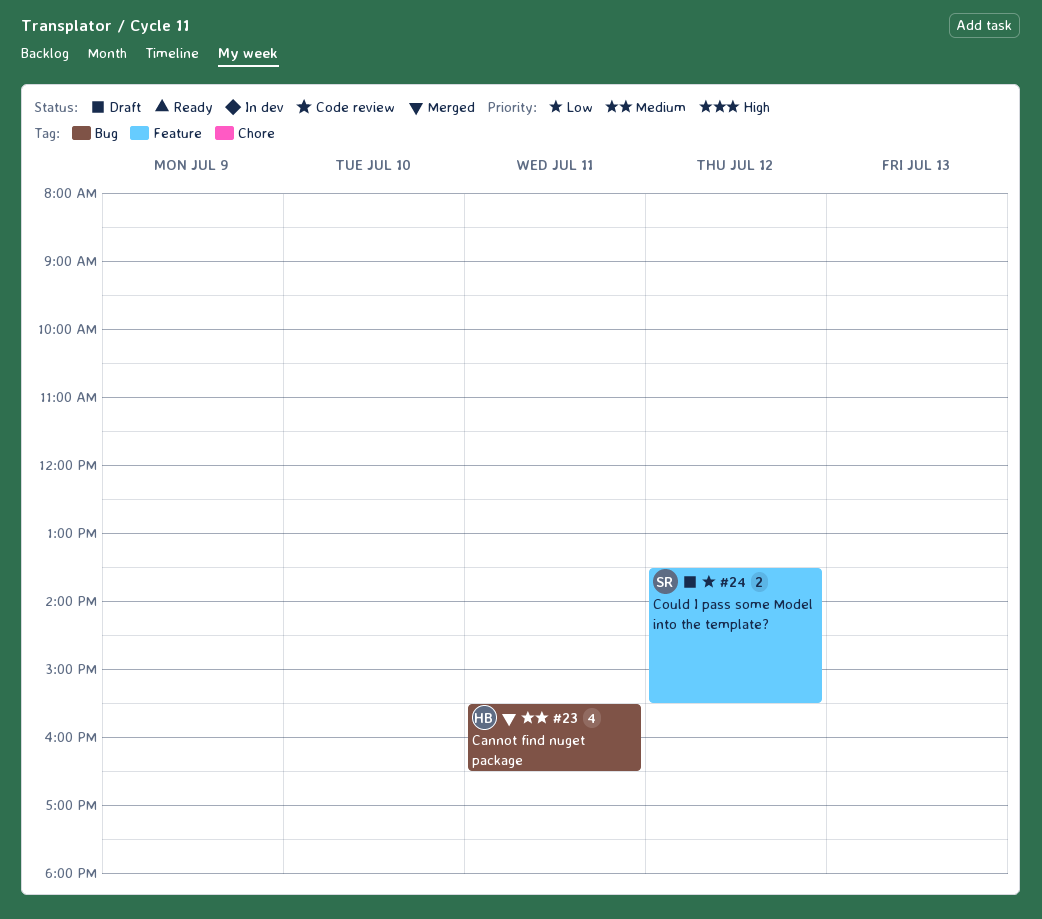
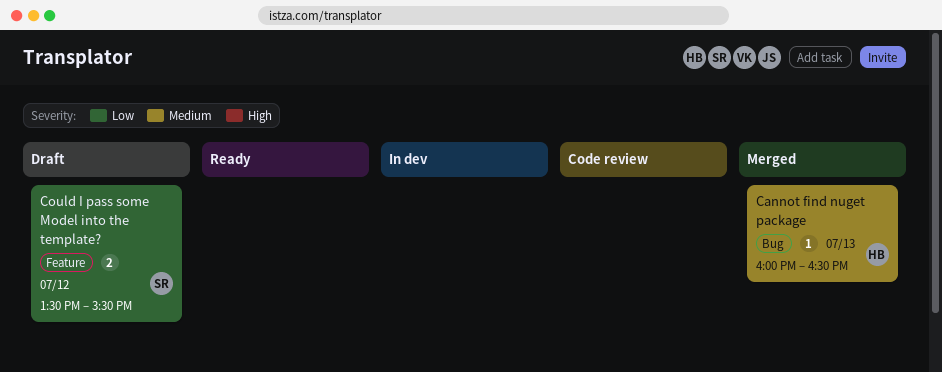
Cannot find nuget package, estimate: 4 -> 1
Cannot find nuget package, day: Jul 11 -> Jul 13
Cannot find nuget package, begins: 15:30 -> 16:00

